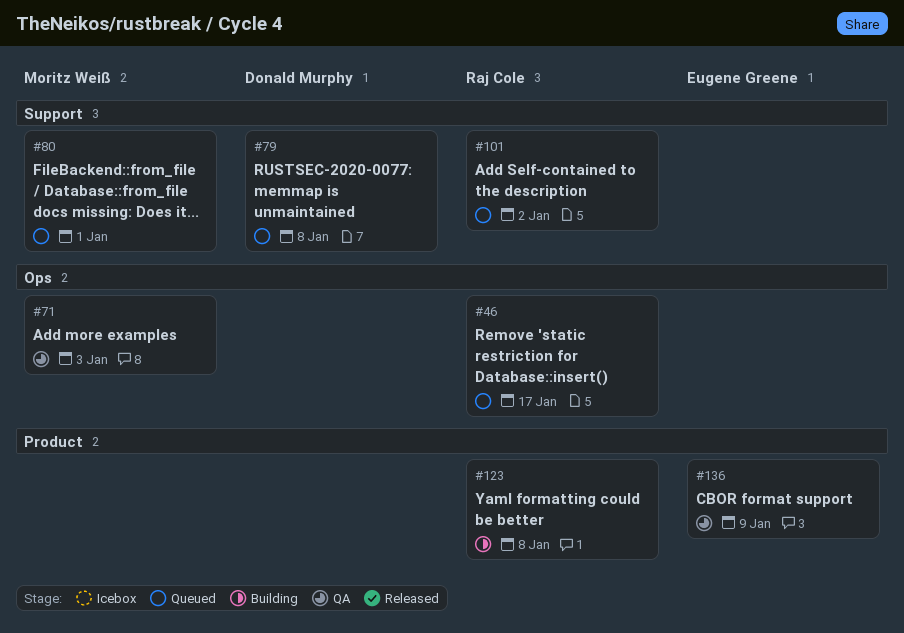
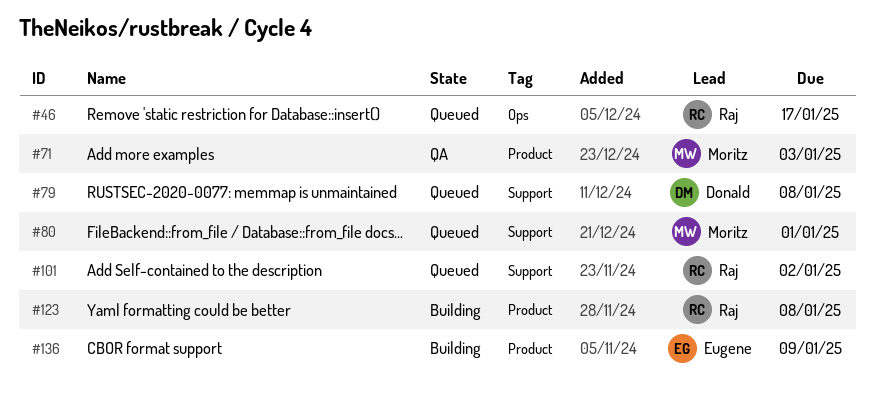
#71, label: Ops -> Product
#136, status: QA -> Building

